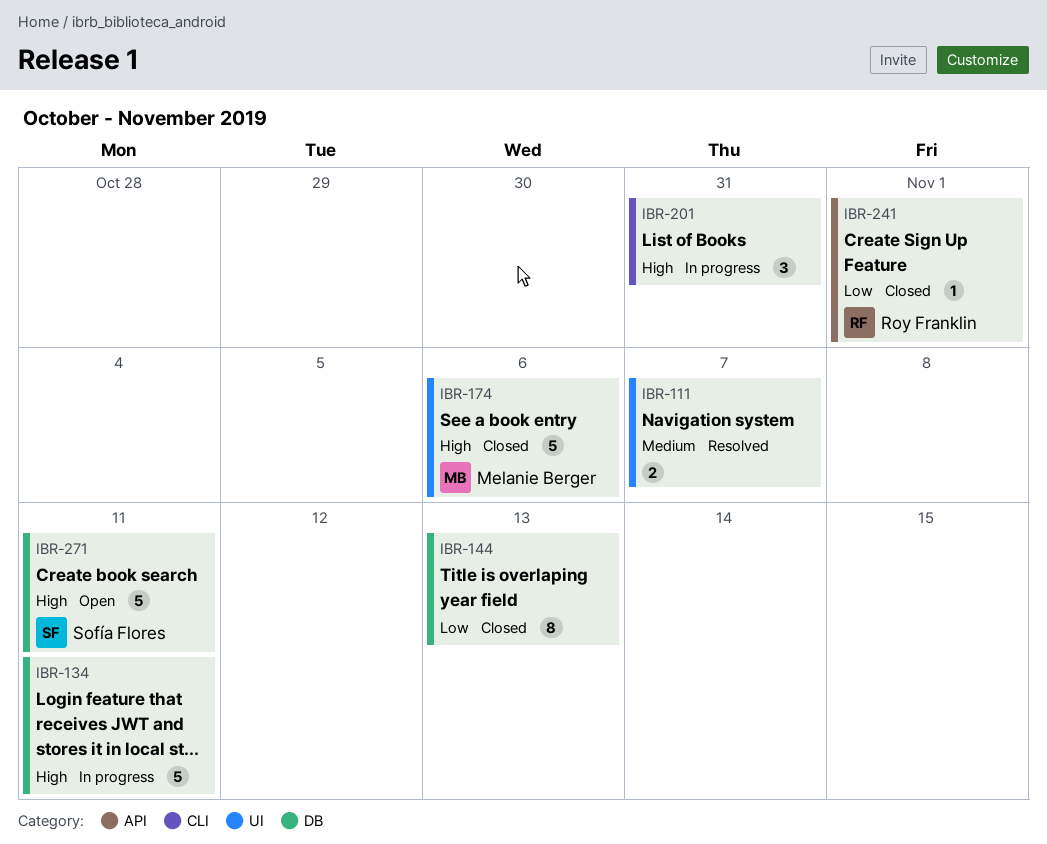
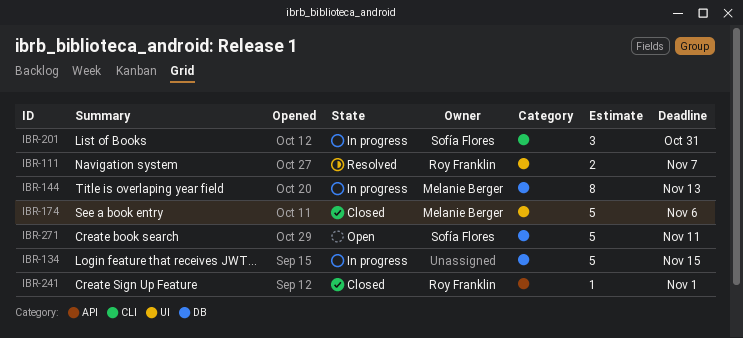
IBR-111, owner: none -> Roy Franklin
IBR-134, due: Nov 11 -> Nov 15
IBR-144, status: Closed -> In progress
IBR-144, owner: none -> Melanie Berger
IBR-201, owner: none -> Sofía Flores

